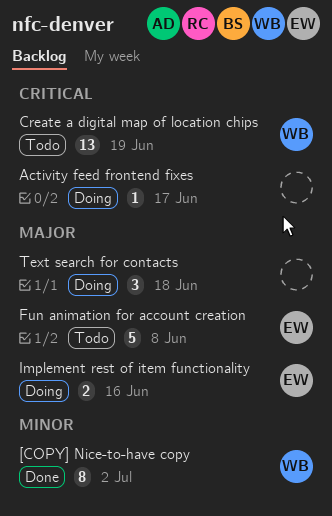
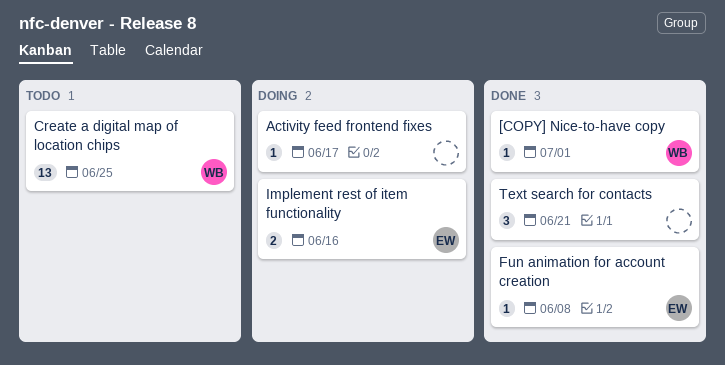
[COPY] Nice-to-have copy, estimate: 8 -> 1
[COPY] Nice-to-have copy, due: Jul 2 -> Jul 1
Create a digital map of location chips, due: Jun 19 -> Jun 25
Fun animation for account creation, status: Todo -> Done
Fun animation for account creation, estimate: 5 -> 1
Text search for contacts, status: Doing -> Done
Text search for contacts, due: Jun 18 -> Jun 21

